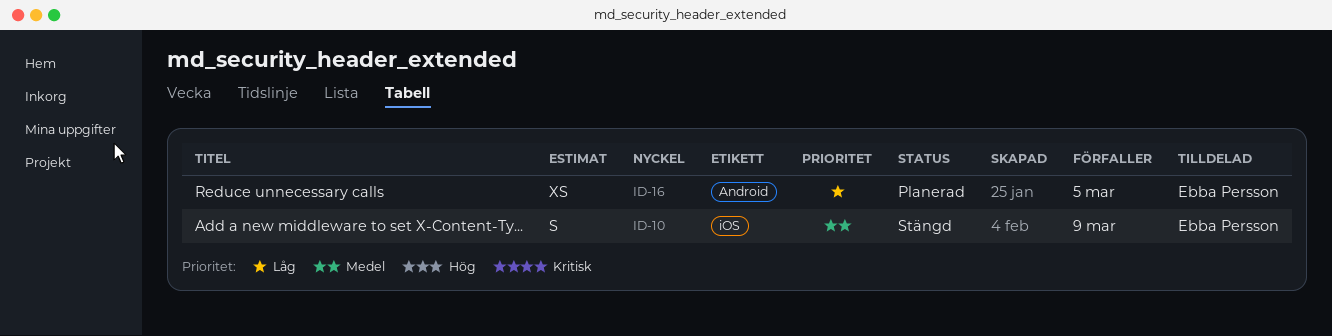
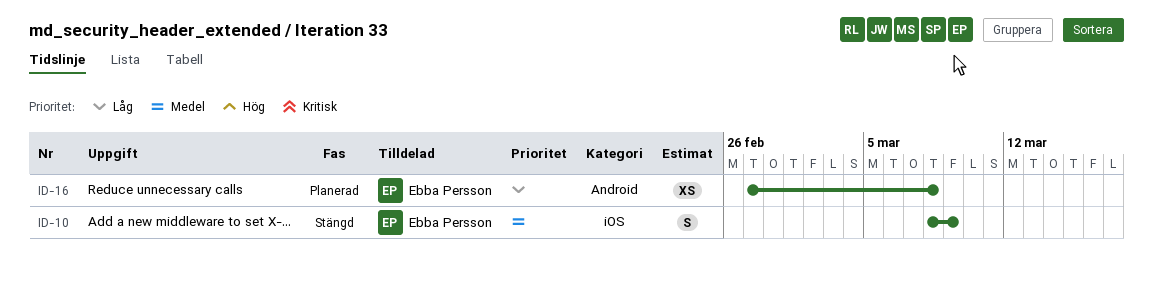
ID-16, due: Mar 5 -> Mar 8

